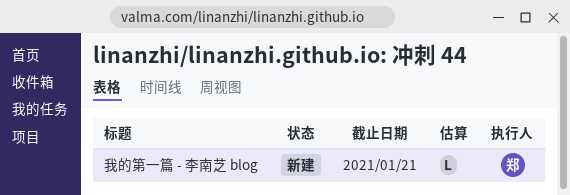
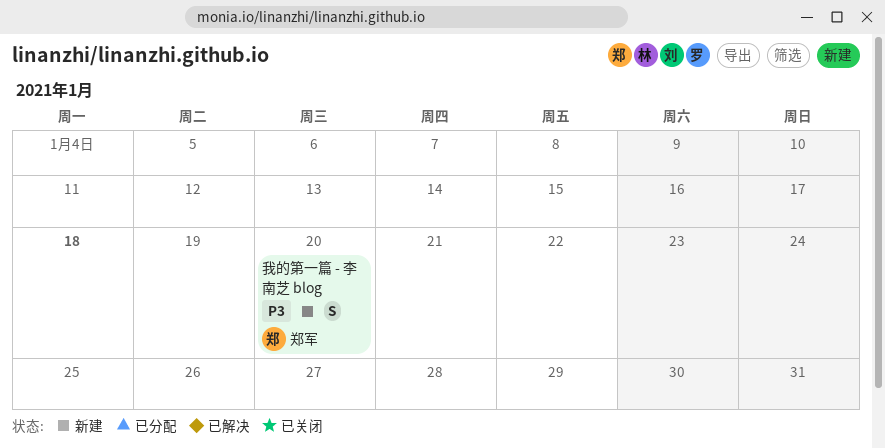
我的第一篇 - 李南芝 blog, estimate: L -> S
我的第一篇 - 李南芝 blog, due: Jan 21 -> Jan 20

